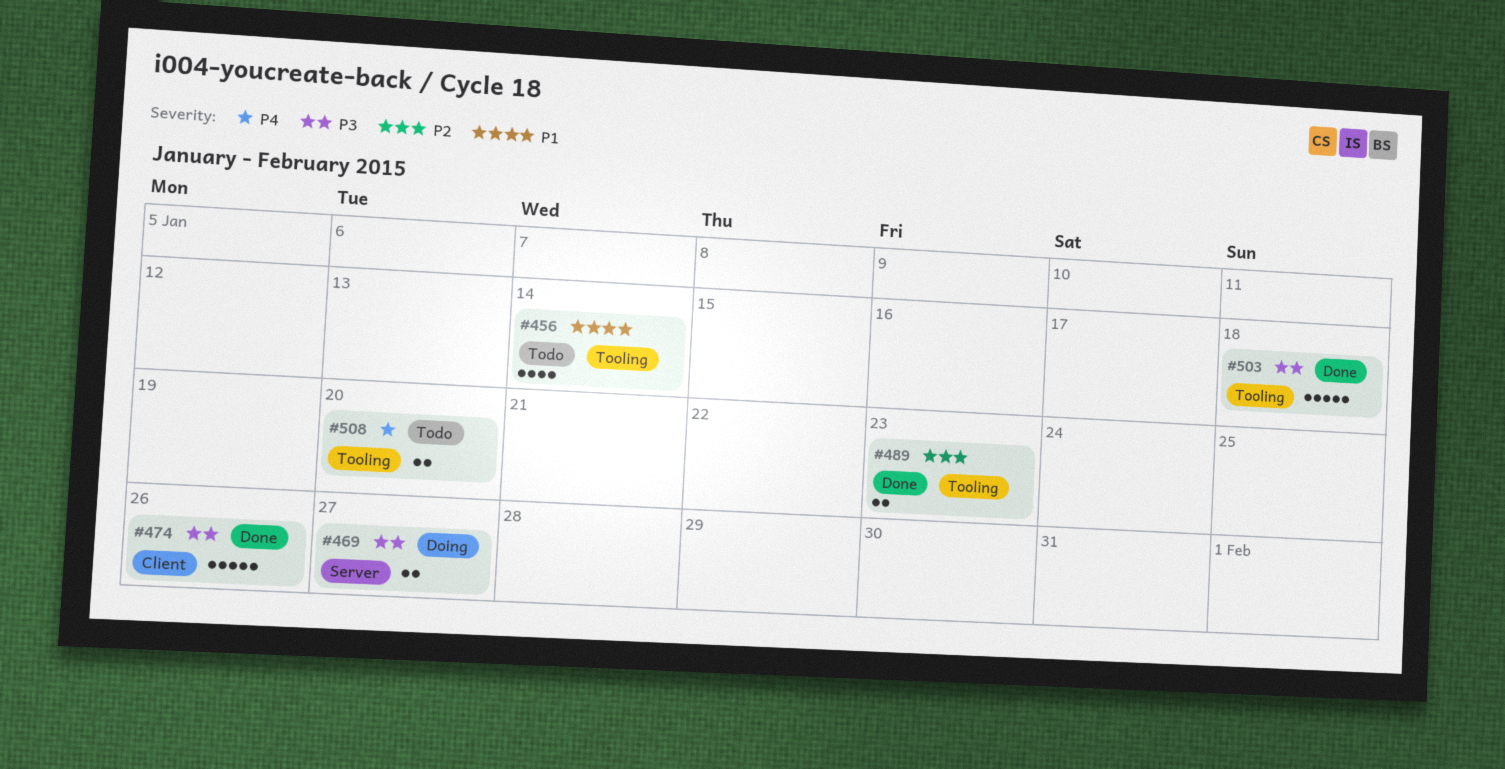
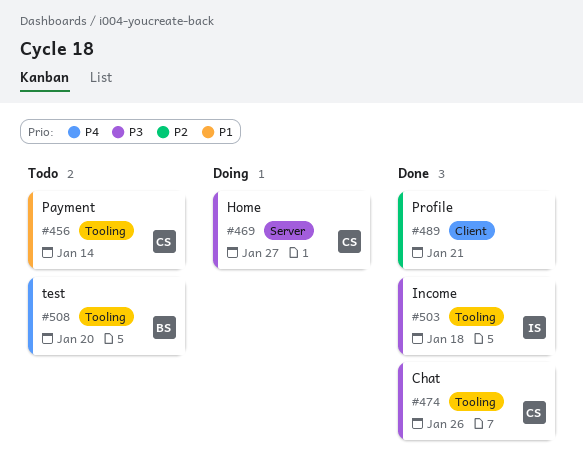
#474, label: Client -> Tooling
#489, label: Tooling -> Client
#489, due: Jan 23 -> Jan 21

